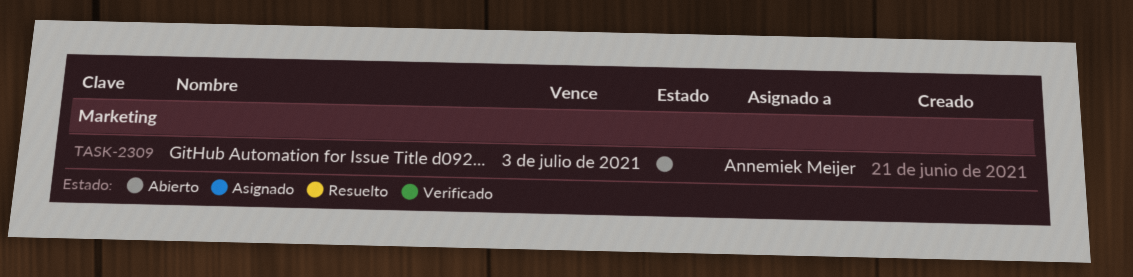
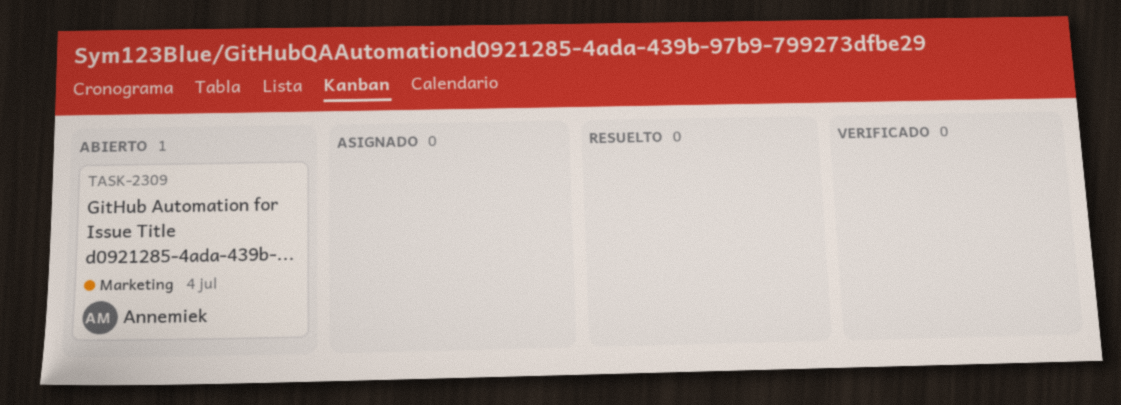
TASK-2309, due: Jul 3 -> Jul 4

